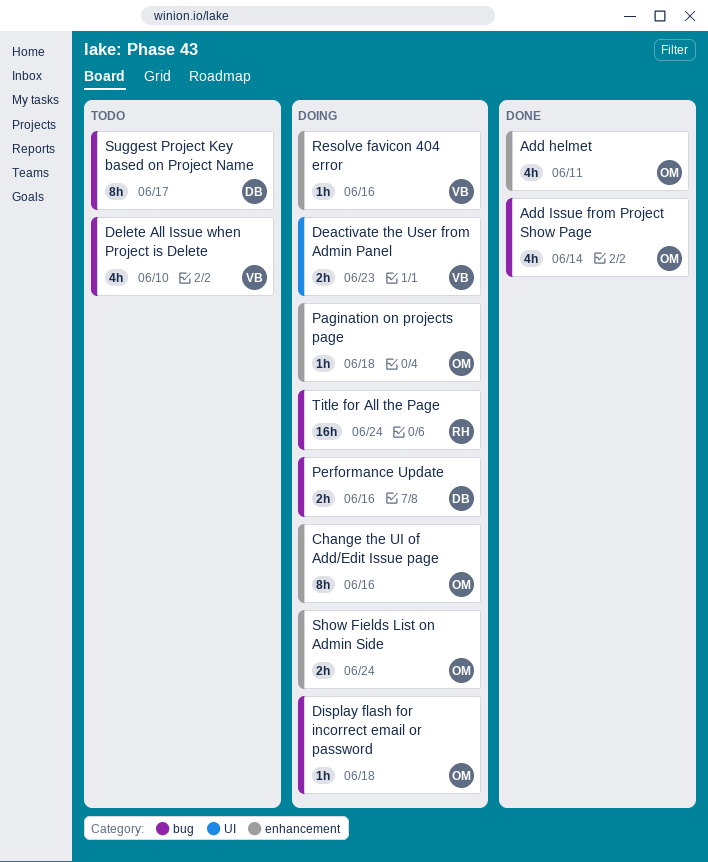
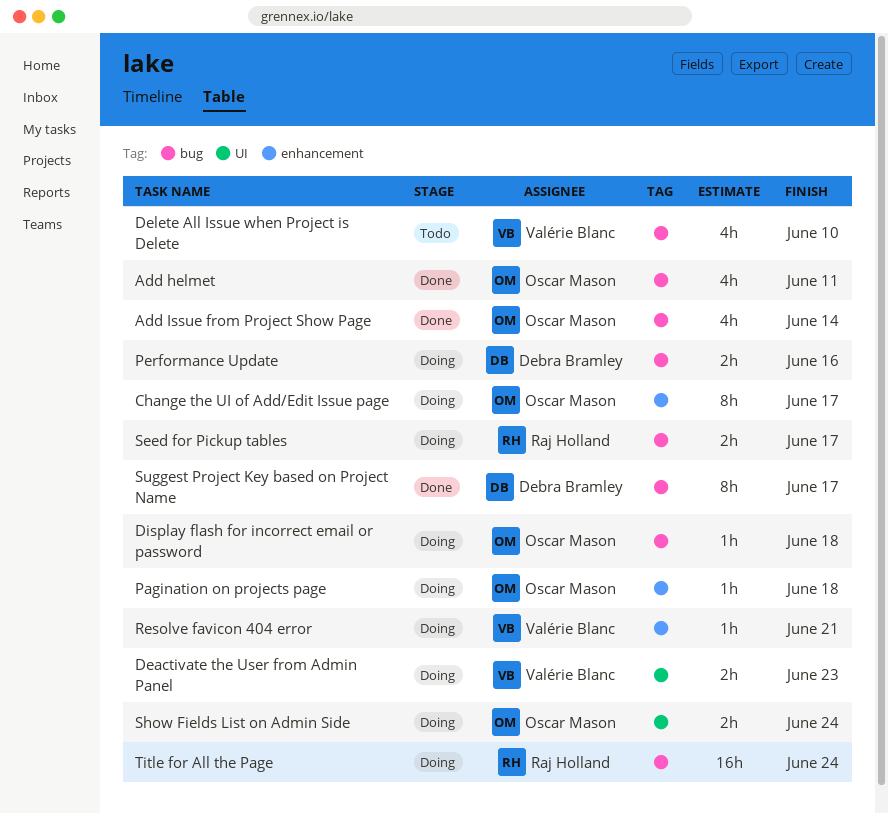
Add helmet, label: enhancement -> bug
Change the UI of Add/Edit Issue page, due: Jun 16 -> Jun 17
Resolve favicon 404 error, due: Jun 16 -> Jun 21
Seed for Pickup tables: none -> present
Show Fields List on Admin Side, label: enhancement -> UI
Suggest Project Key based on Project Name, status: Todo -> Done

